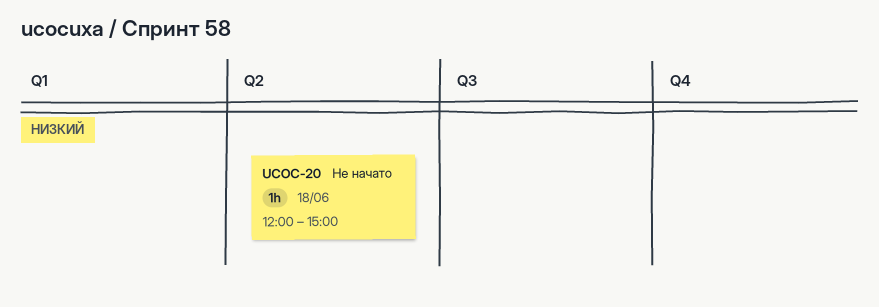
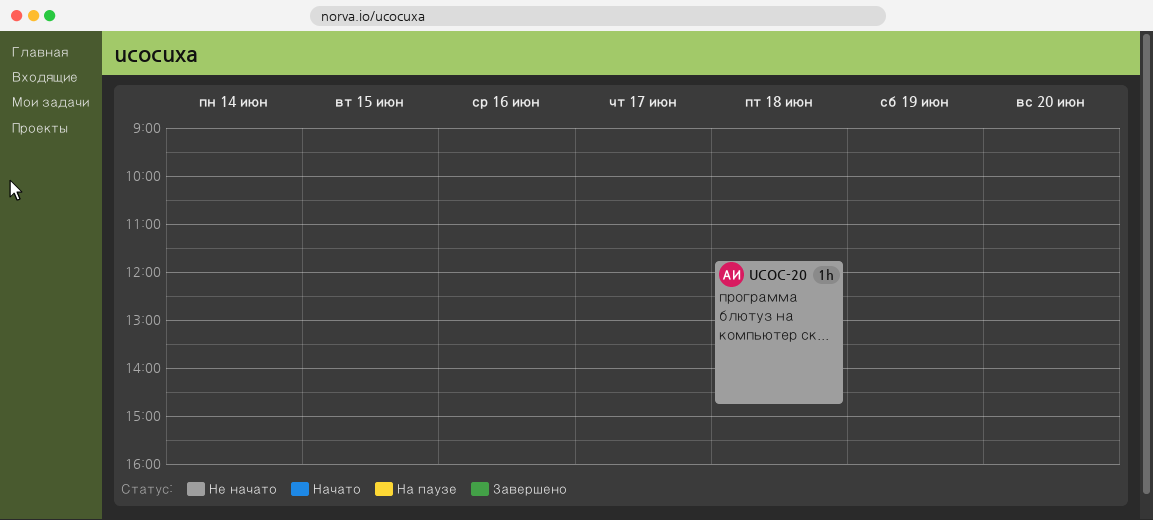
UCOC-20, begins: 12:00 -> 11:45
UCOC-20, ends: 15:00 -> 14:45

